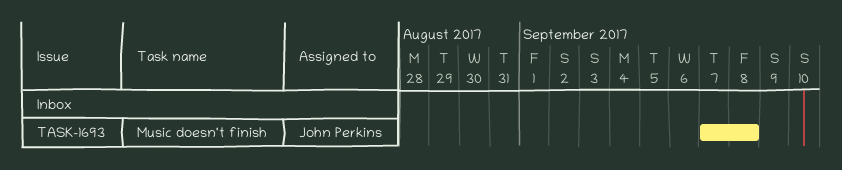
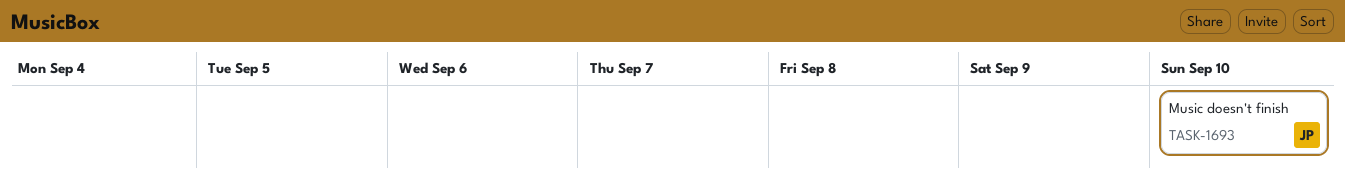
TASK-1693, due: Sep 8 -> Sep 10

